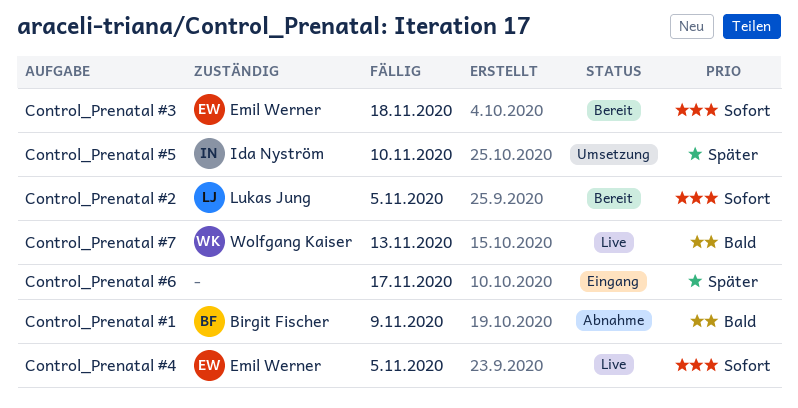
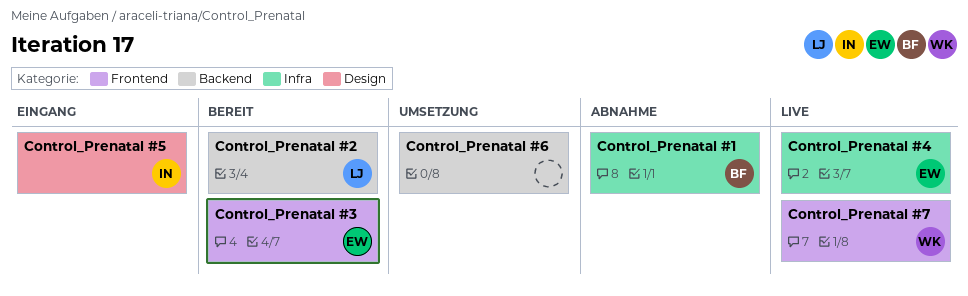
Control_Prenatal #5, status: Umsetzung -> Eingang
Control_Prenatal #6, status: Eingang -> Umsetzung

